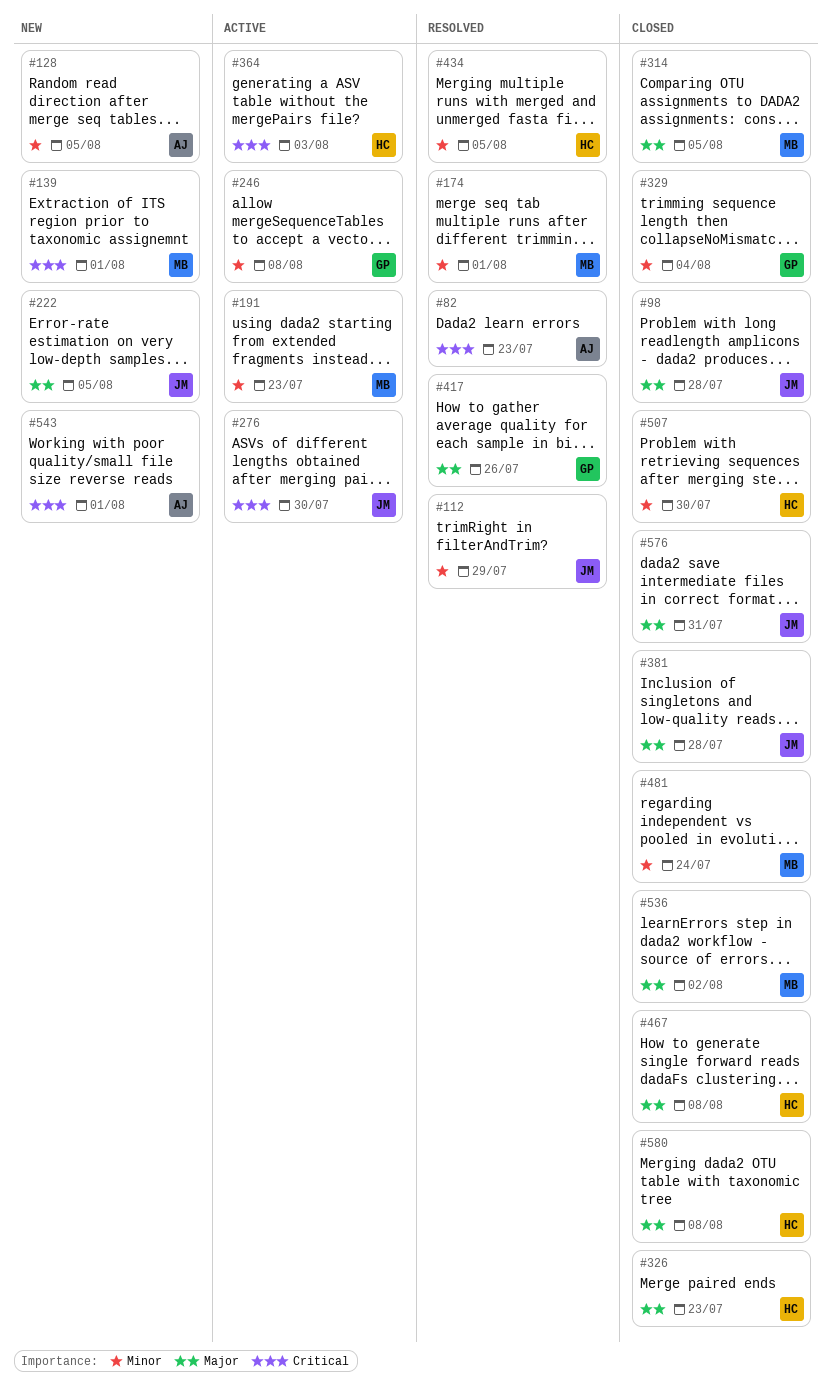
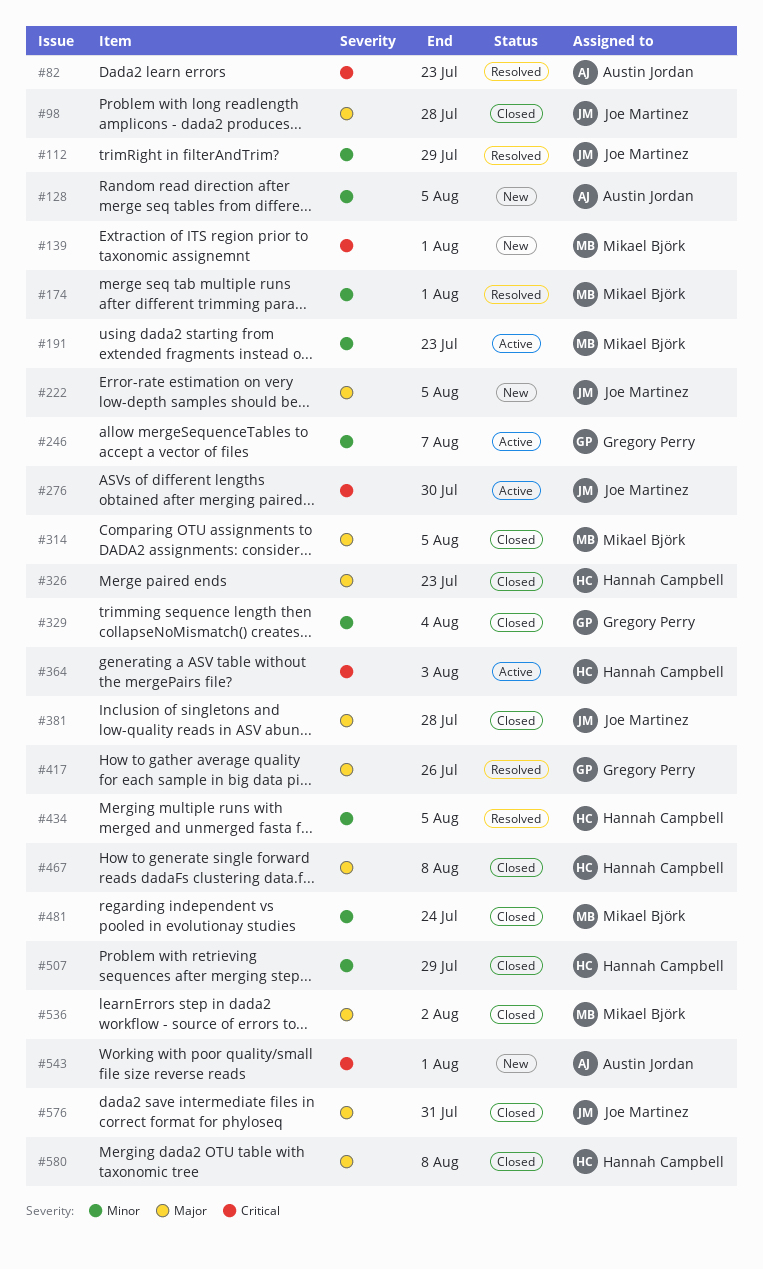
#246, due: Aug 8 -> Aug 7
#507, due: Jul 30 -> Jul 29

